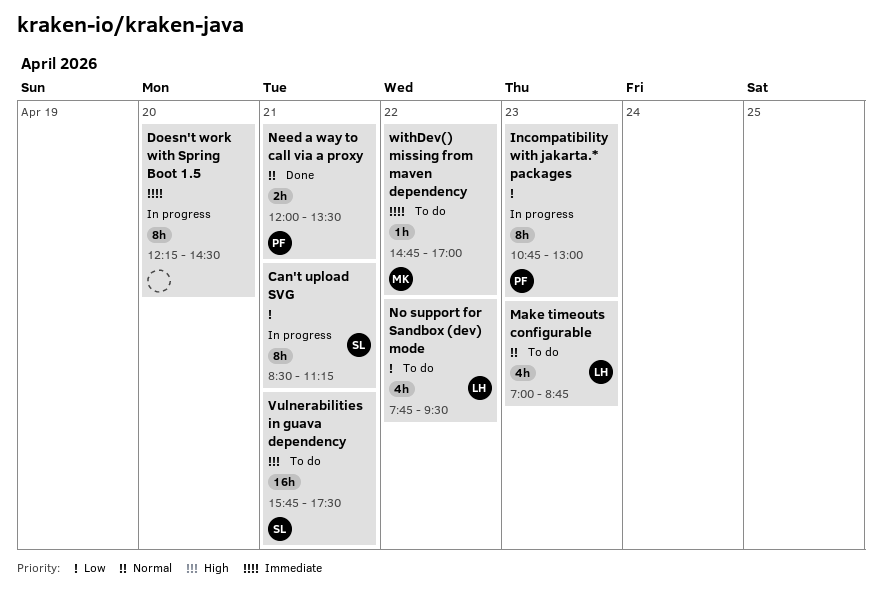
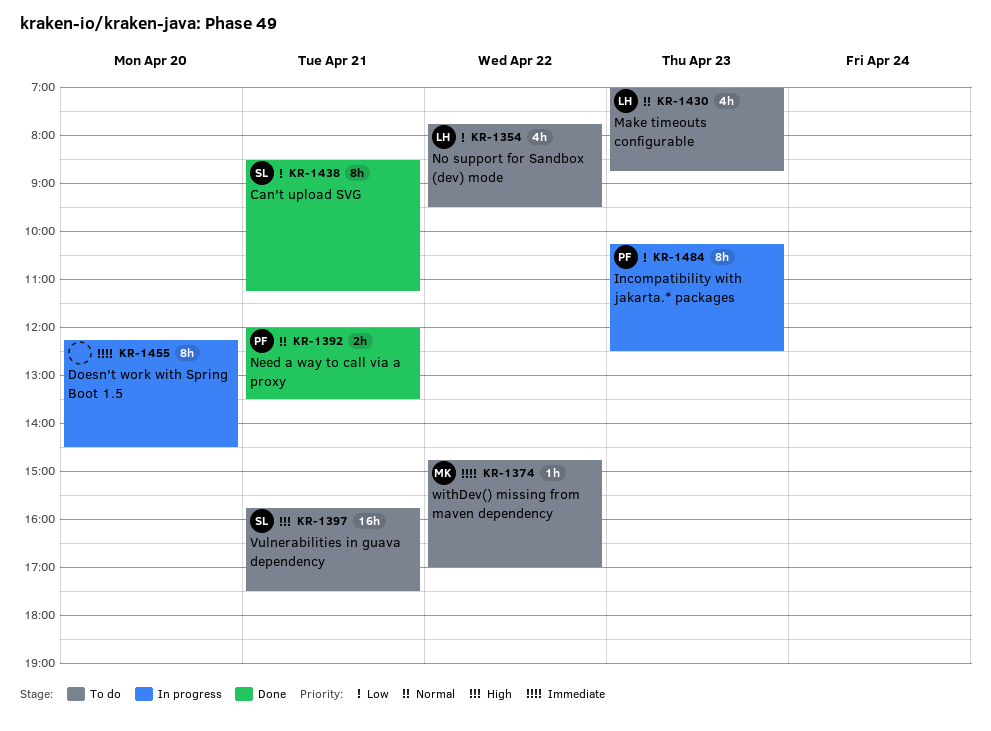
Can't upload SVG, status: In progress -> Done
Incompatibility with jakarta.* packages, begins: 10:45 -> 10:15
Incompatibility with jakarta.* packages, ends: 13:00 -> 12:30

